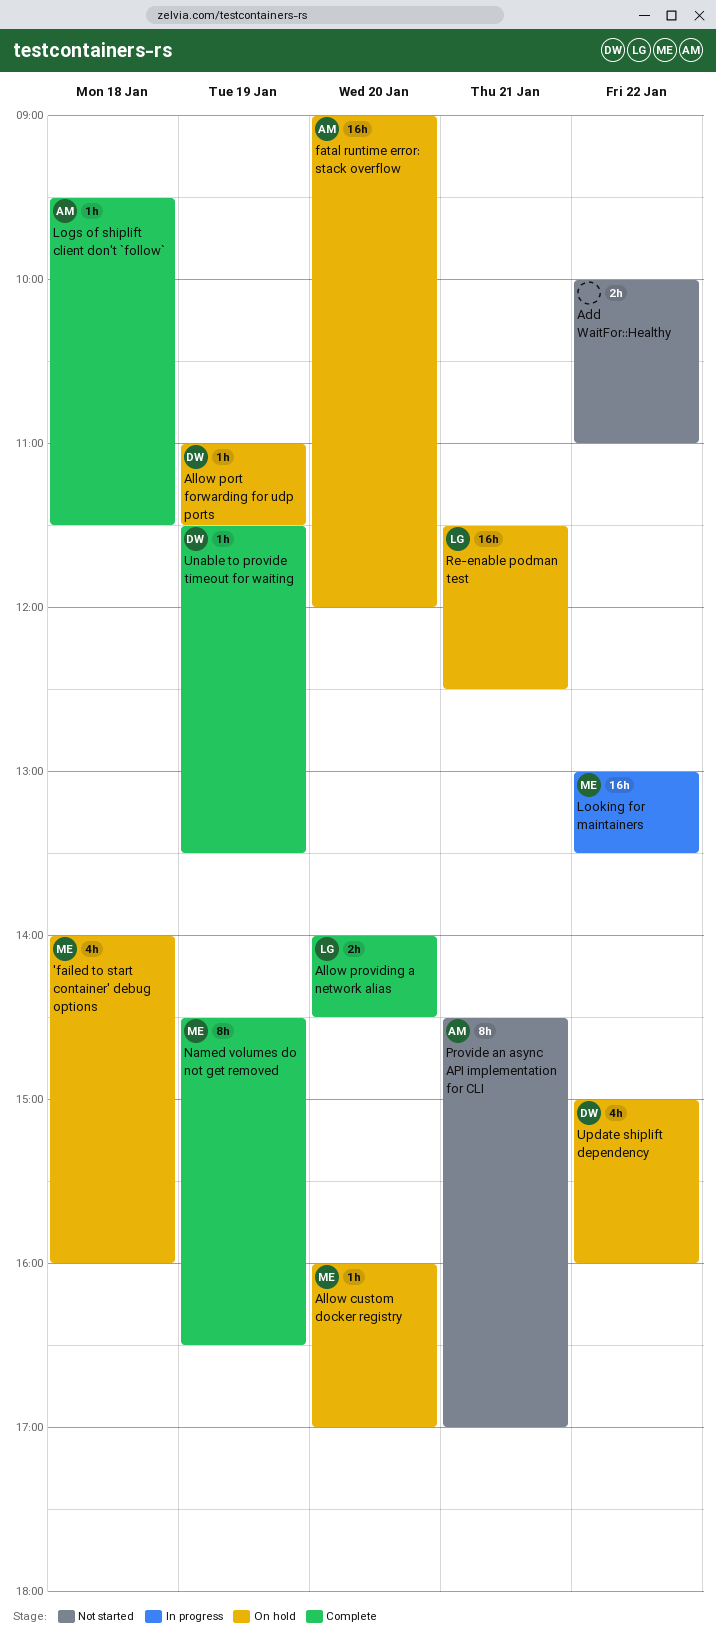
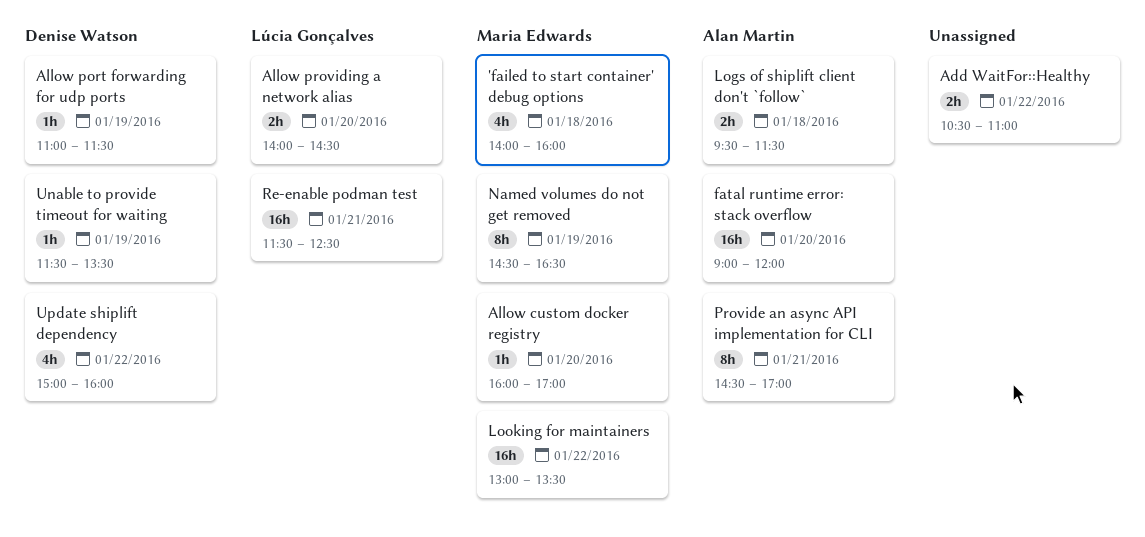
Add WaitFor::Healthy, begins: 10:00 -> 10:30
Logs of shiplift client don't `follow`, estimate: 1h -> 2h

